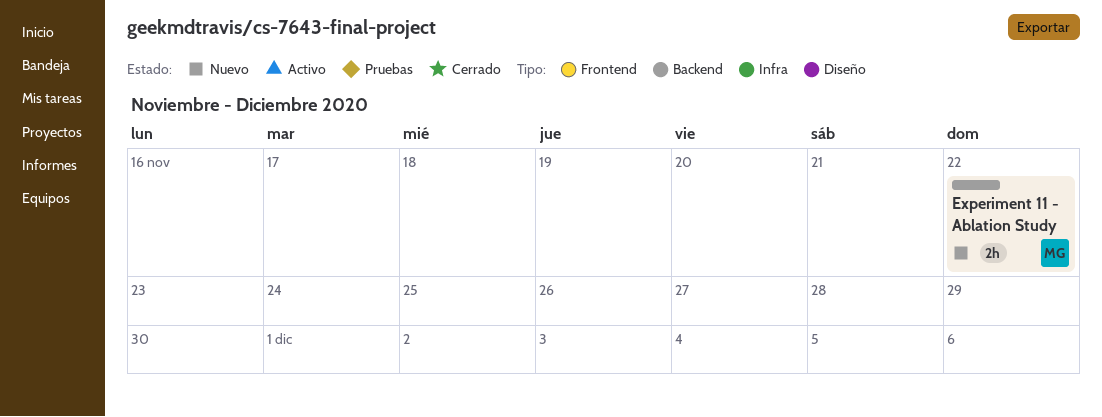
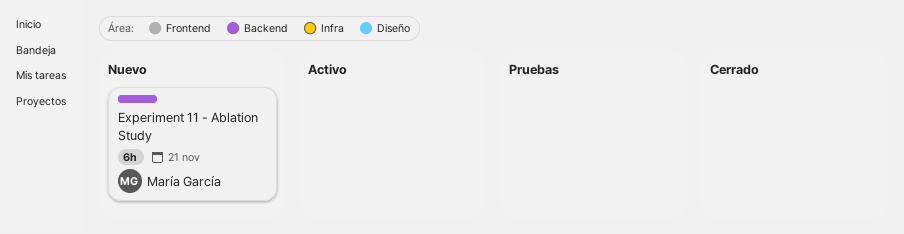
Experiment 11 - Ablation Study, estimate: 2h -> 6h
Experiment 11 - Ablation Study, due: Nov 22 -> Nov 21

